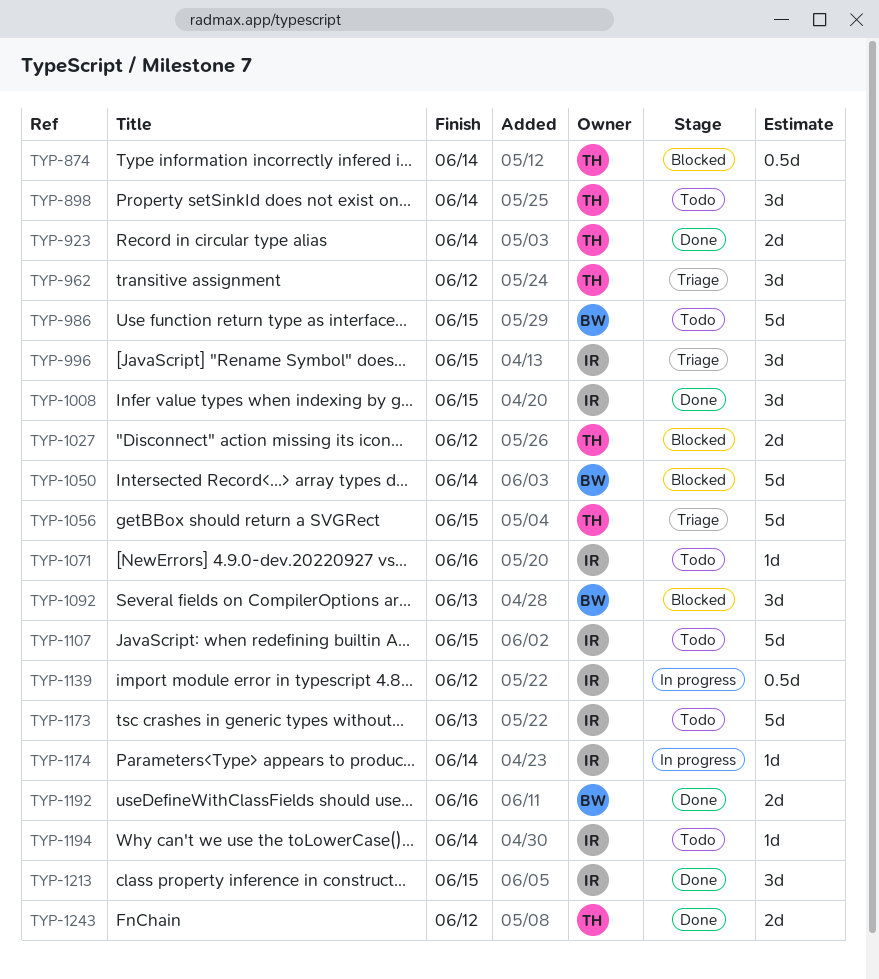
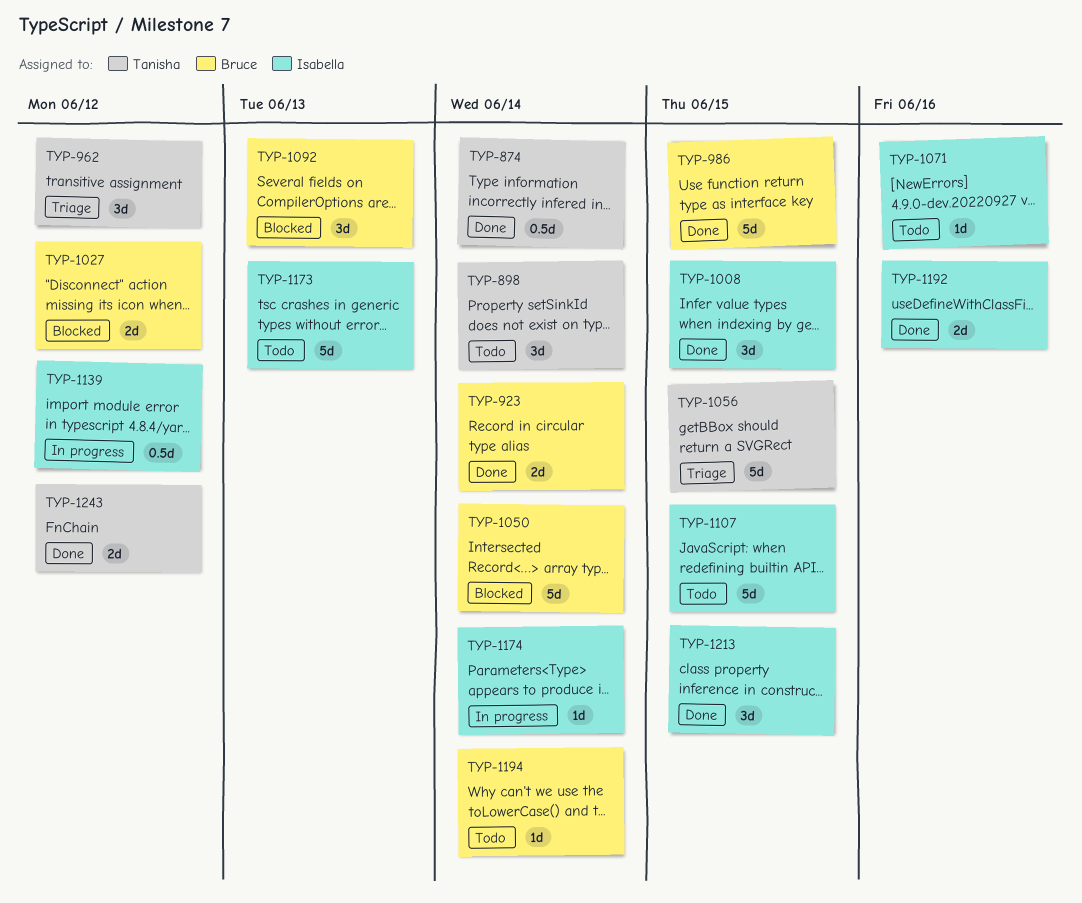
TYP-874, status: Blocked -> Done
TYP-923, owner: Tanisha -> Bruce
TYP-986, status: Todo -> Done
TYP-996: present -> none
TYP-1027, owner: Tanisha -> Bruce
TYP-1192, owner: Bruce -> Isabella
TYP-1194, owner: Isabella -> Bruce

